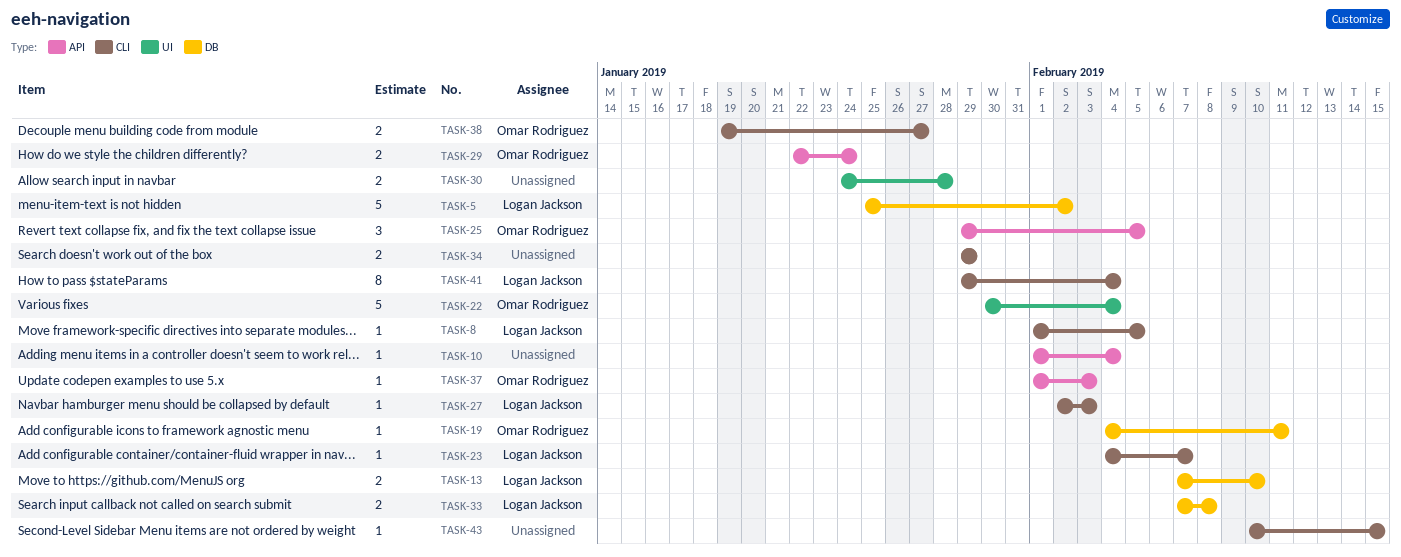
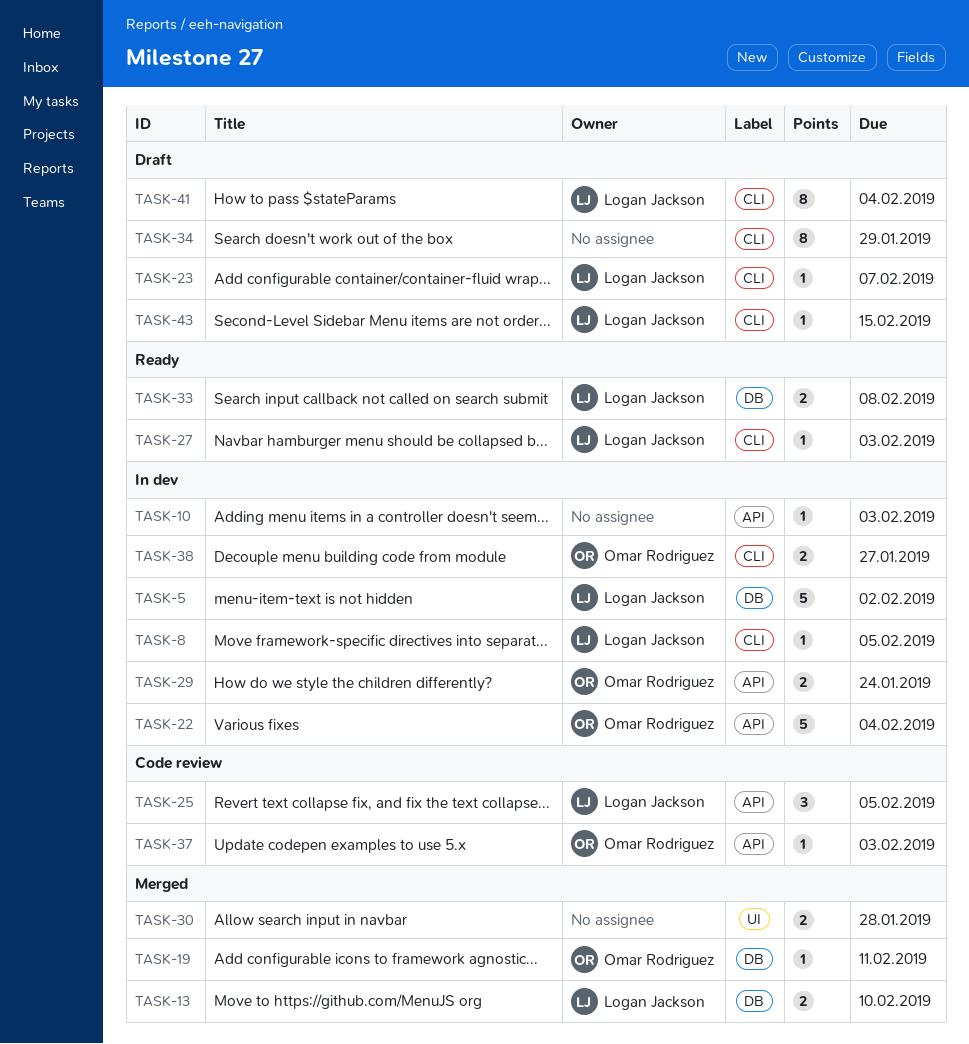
TASK-10, due: Feb 4 -> Feb 3
TASK-22, label: UI -> API
TASK-25, owner: Omar Rodriguez -> Logan Jackson
TASK-34, estimate: 2 -> 8
TASK-43, owner: none -> Logan Jackson

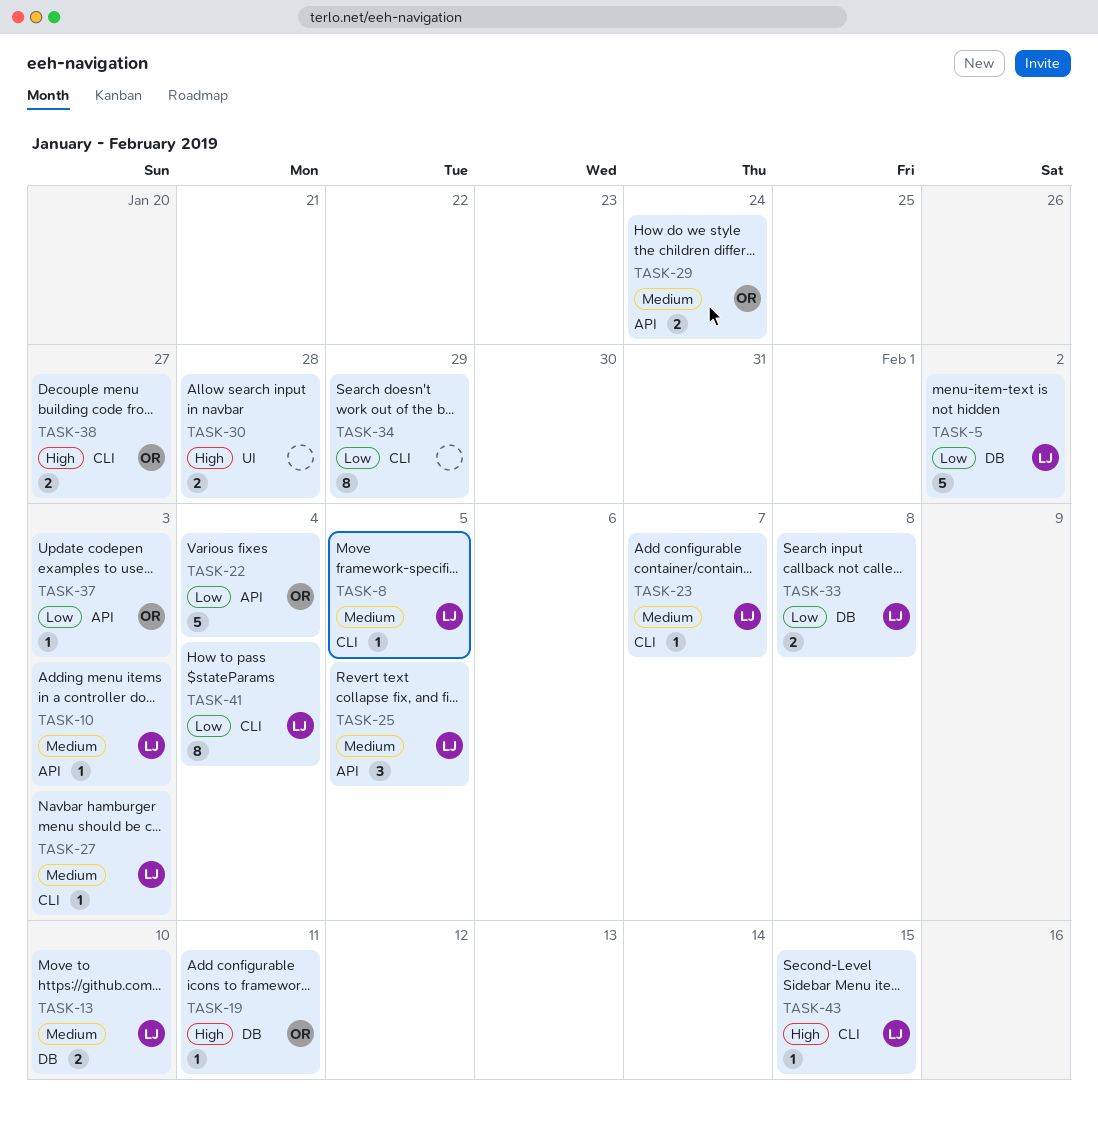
TASK-10, owner: none -> Logan Jackson

